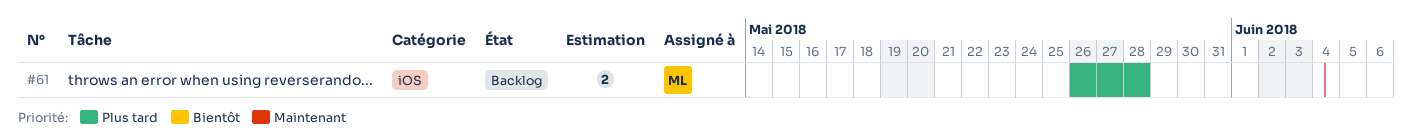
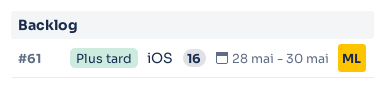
#61, estimate: 2 -> 16
#61, start: May 26 -> May 28
#61, due: May 28 -> May 30

